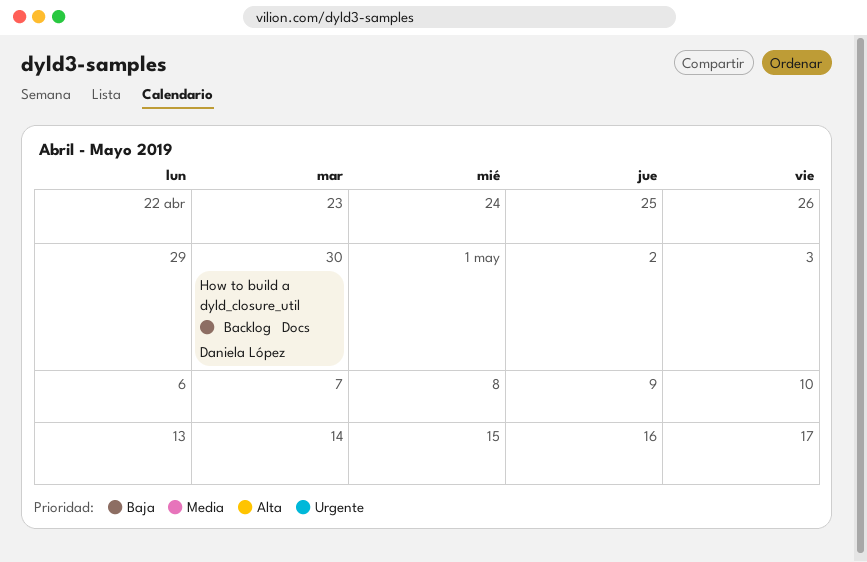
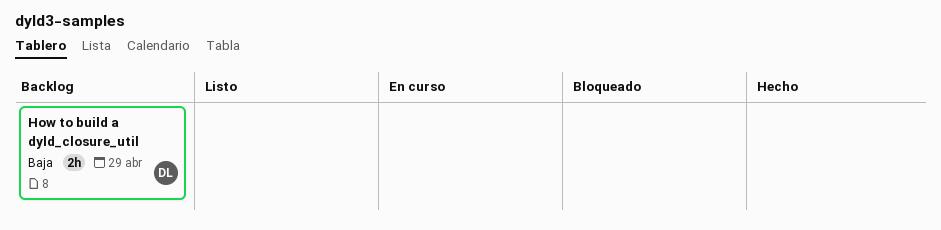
How to build a dyld_closure_util, due: Apr 30 -> Apr 29

